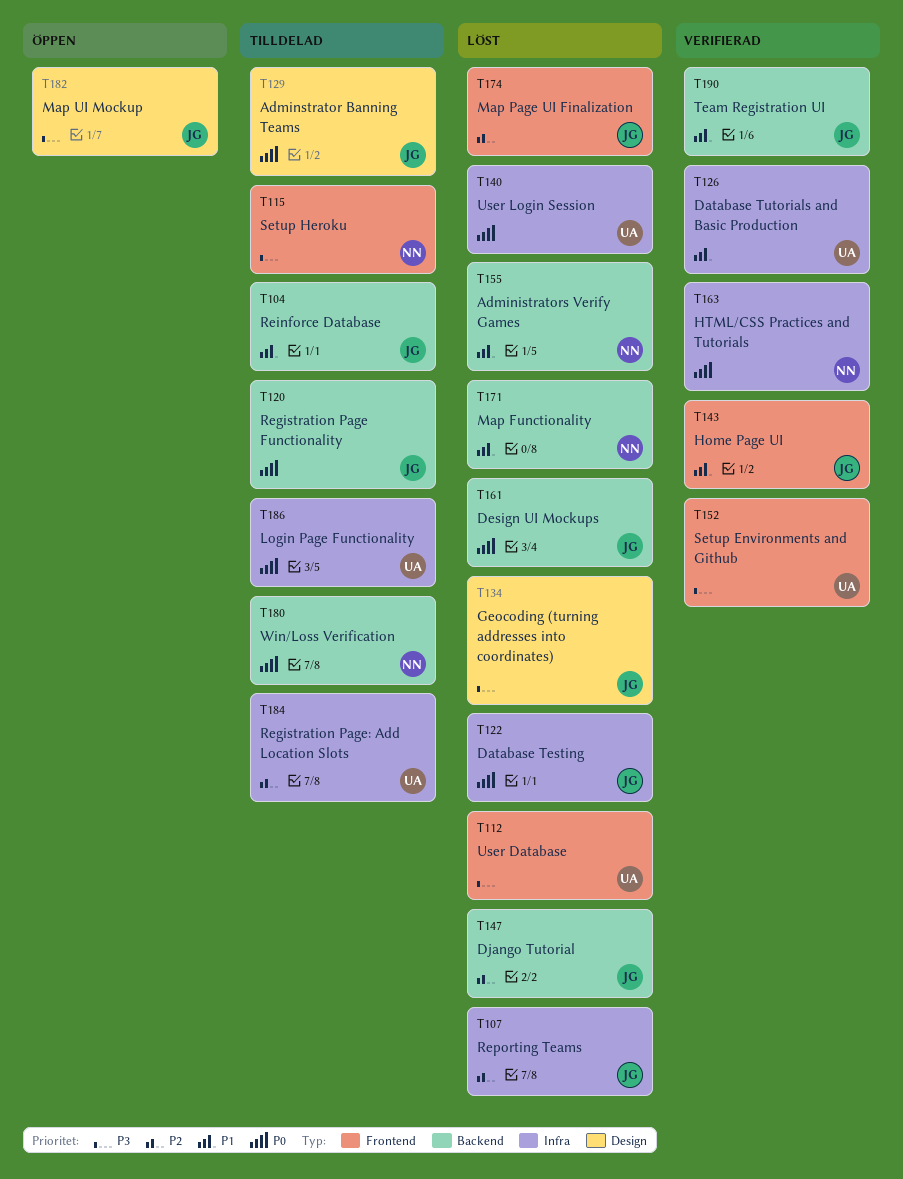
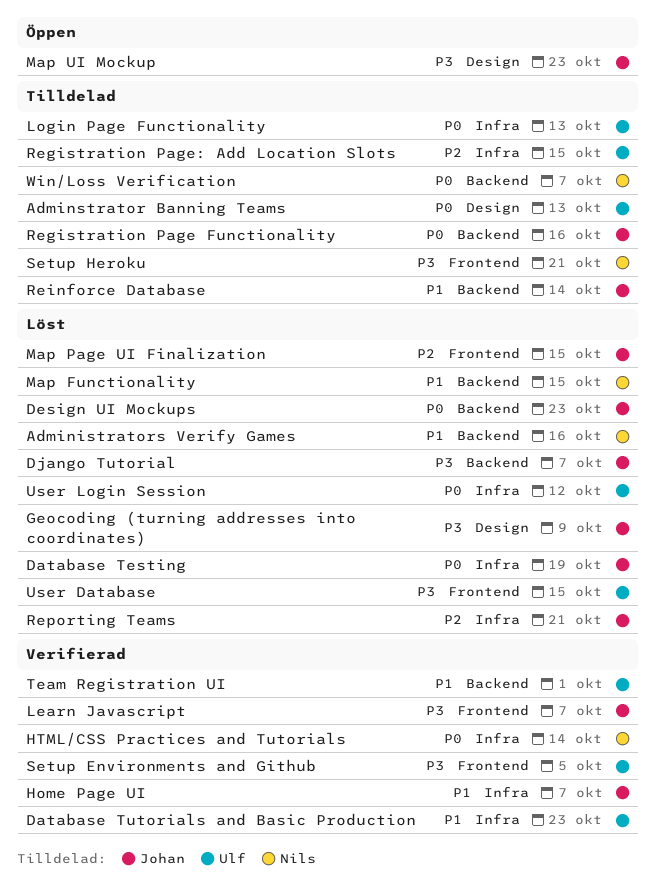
Adminstrator Banning Teams, owner: Johan -> Ulf
Django Tutorial, priority: P2 -> P3
Home Page UI, label: Frontend -> Infra
Learn Javascript: none -> present
Team Registration UI, owner: Johan -> Ulf

